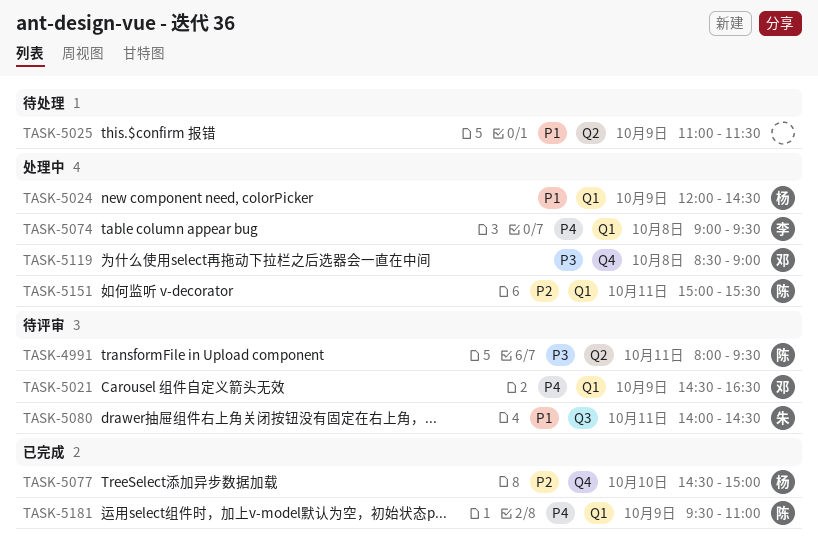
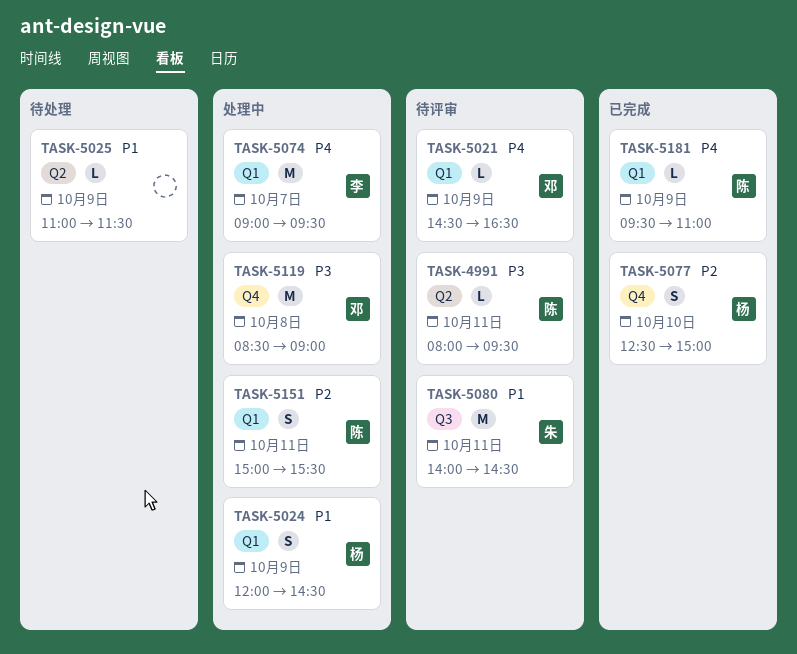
TASK-5074, day: Oct 8 -> Oct 7
TASK-5077, begins: 14:30 -> 12:30

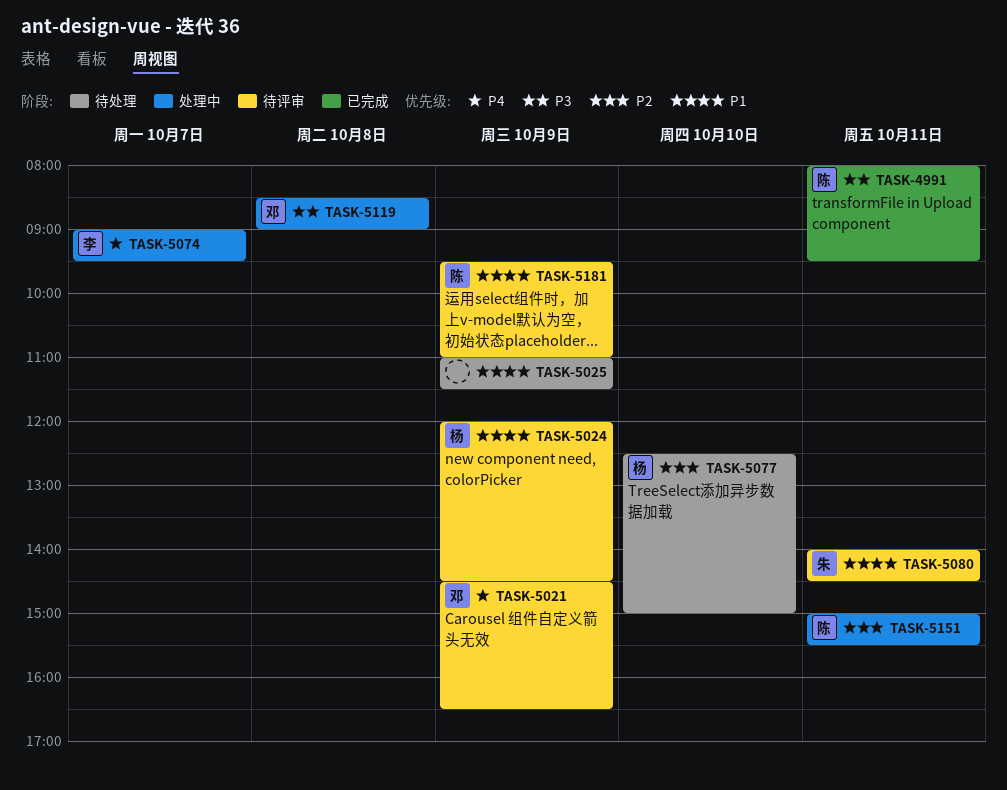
TASK-4991, status: 待评审 -> 已完成
TASK-5024, status: 处理中 -> 待评审
TASK-5077, status: 已完成 -> 待处理
TASK-5181, status: 已完成 -> 待评审
TASK-5181, priority: P4 -> P1

